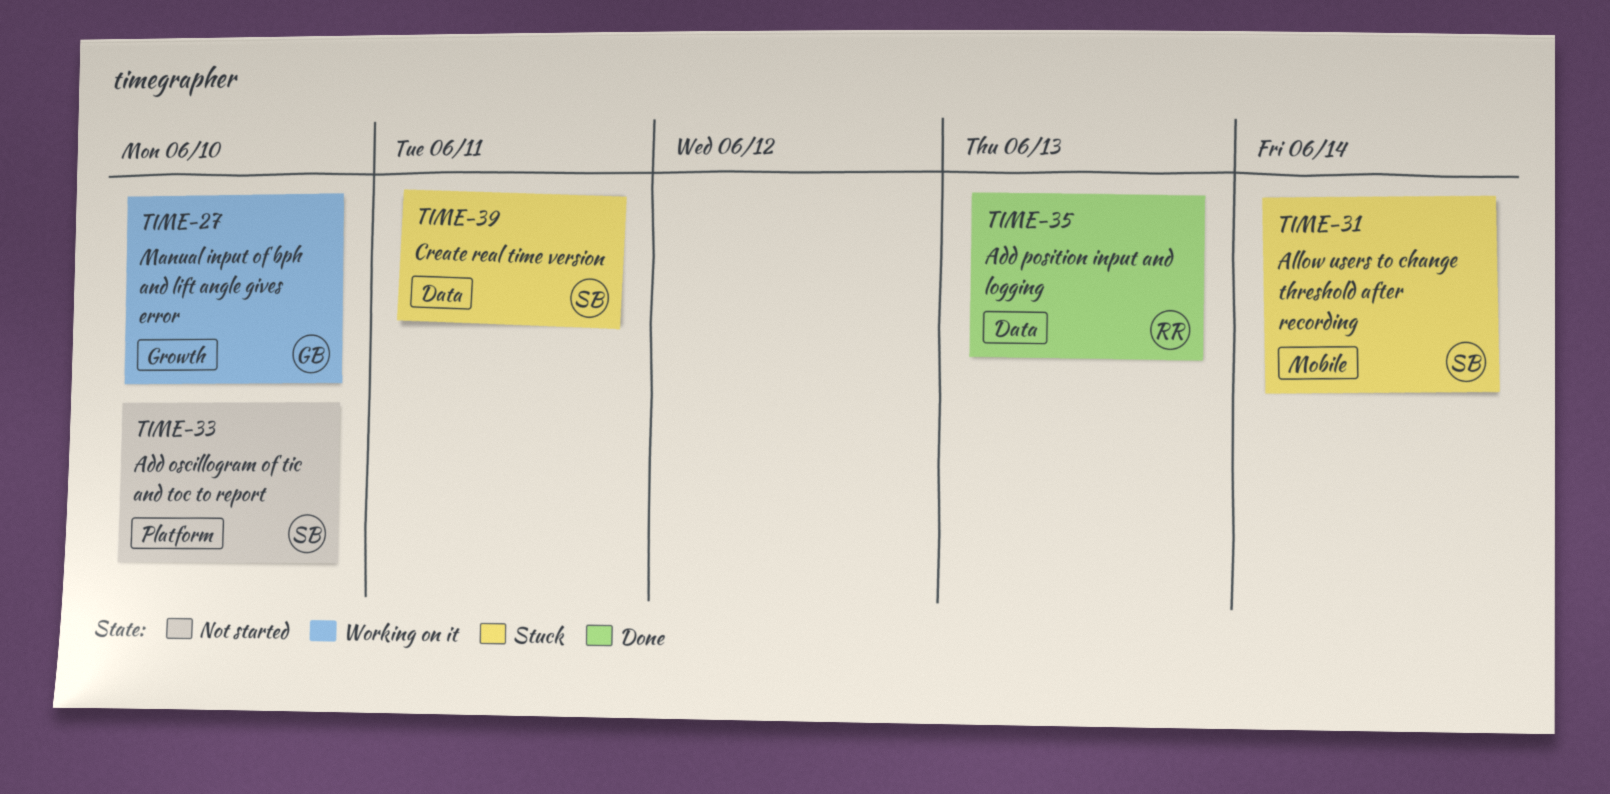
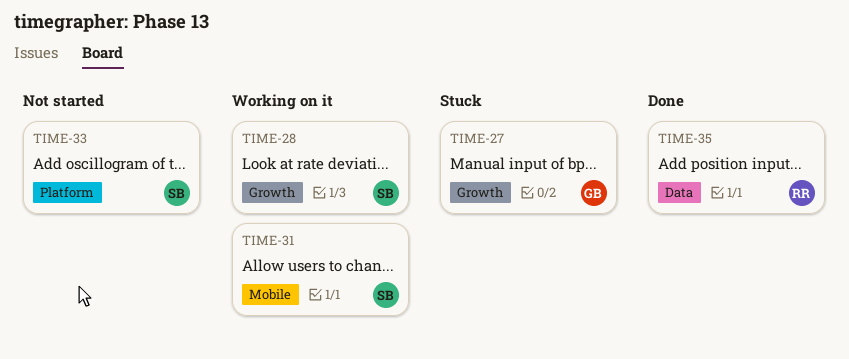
TIME-27, status: Working on it -> Stuck
TIME-28: none -> present
TIME-31, status: Stuck -> Working on it
TIME-39: present -> none

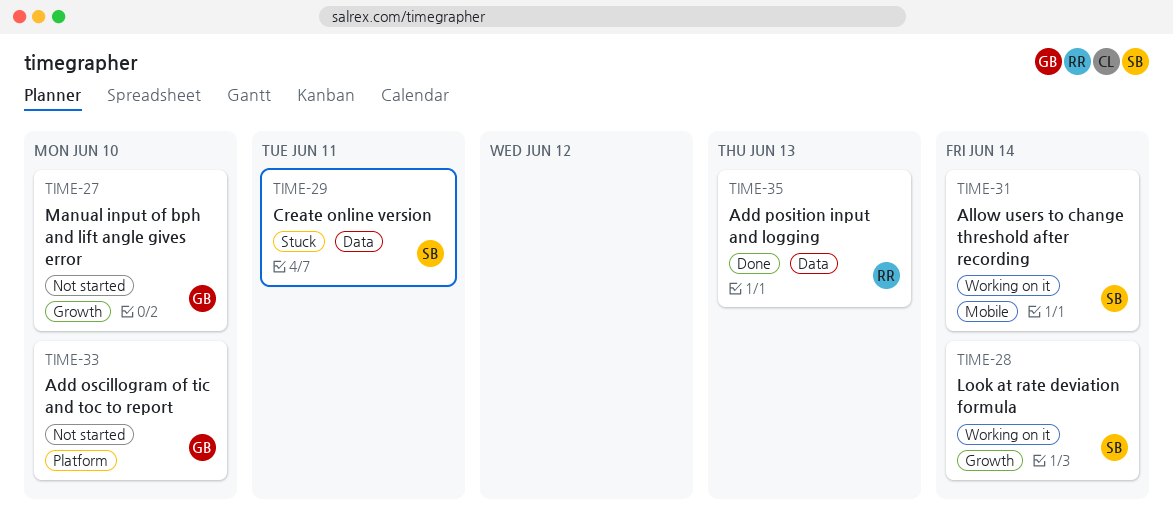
TIME-27, status: Stuck -> Not started
TIME-29: none -> present
TIME-33, owner: SB -> GB

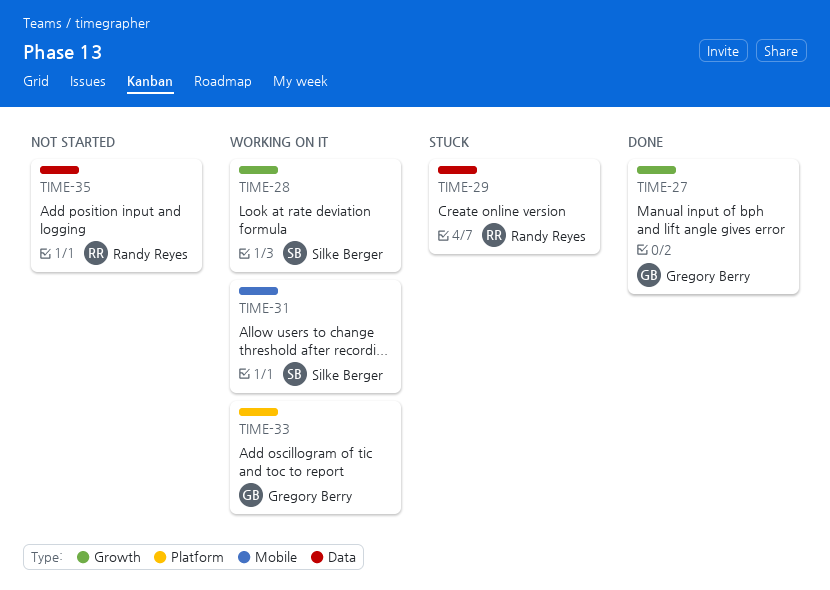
TIME-27, status: Not started -> Done
TIME-29, owner: Silke Berger -> Randy Reyes
TIME-33, status: Not started -> Working on it
TIME-35, status: Done -> Not started

